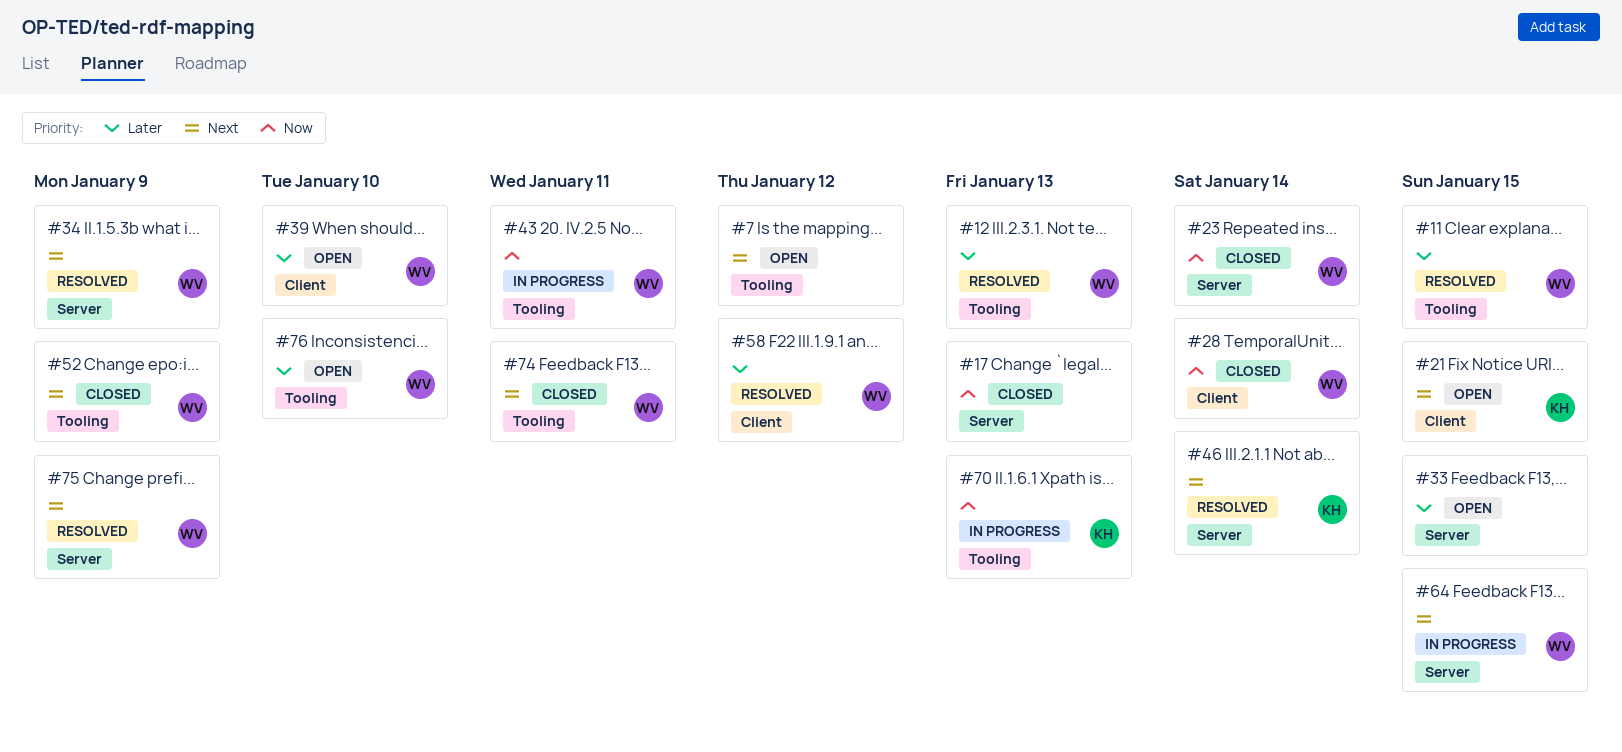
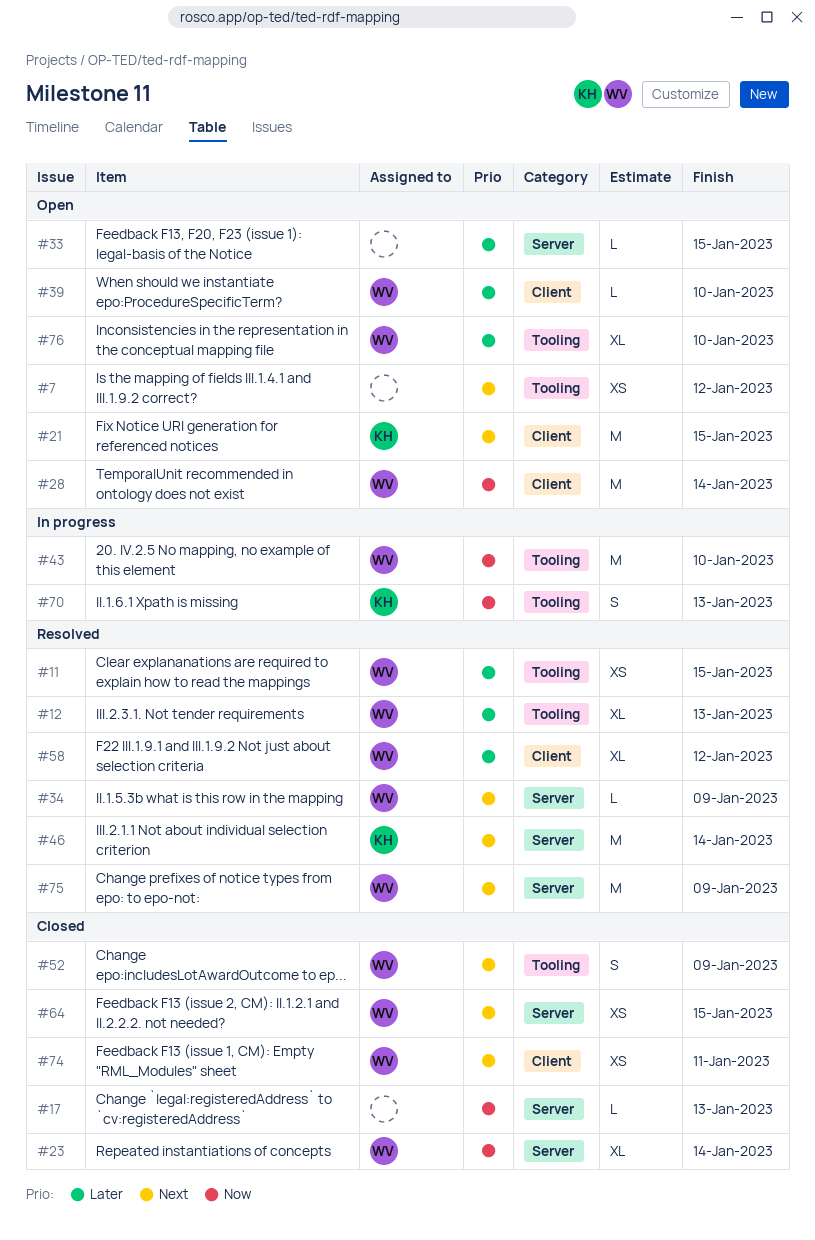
#28, status: Closed -> Open
#43, due: Jan 11 -> Jan 10
#64, status: In progress -> Closed
#74, label: Tooling -> Client

